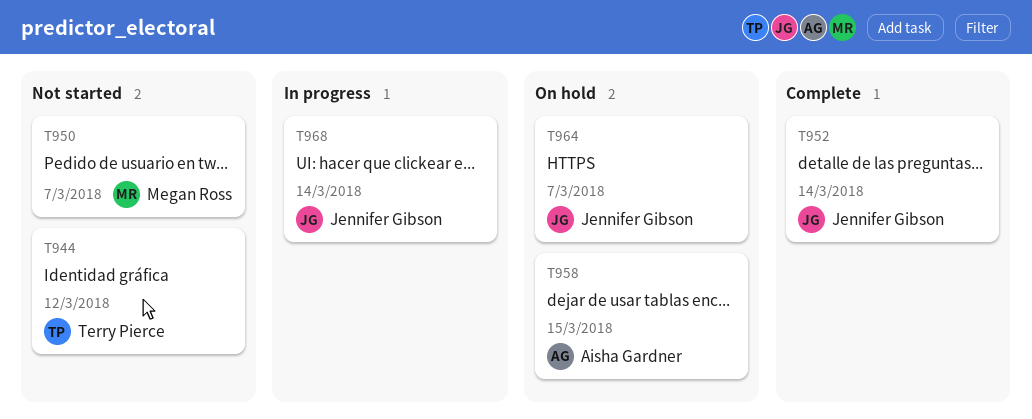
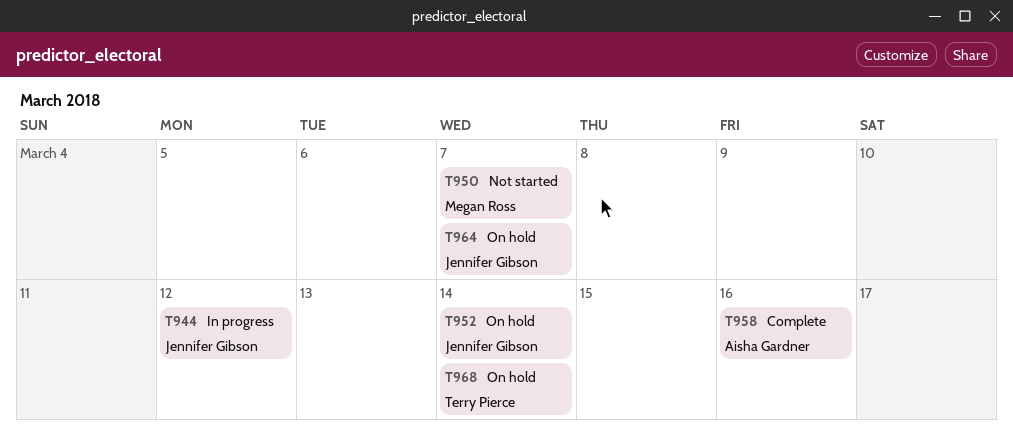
T944, status: Not started -> In progress
T944, owner: Terry Pierce -> Jennifer Gibson
T952, status: Complete -> On hold
T958, status: On hold -> Complete
T958, due: Mar 15 -> Mar 16
T968, status: In progress -> On hold
T968, owner: Jennifer Gibson -> Terry Pierce

